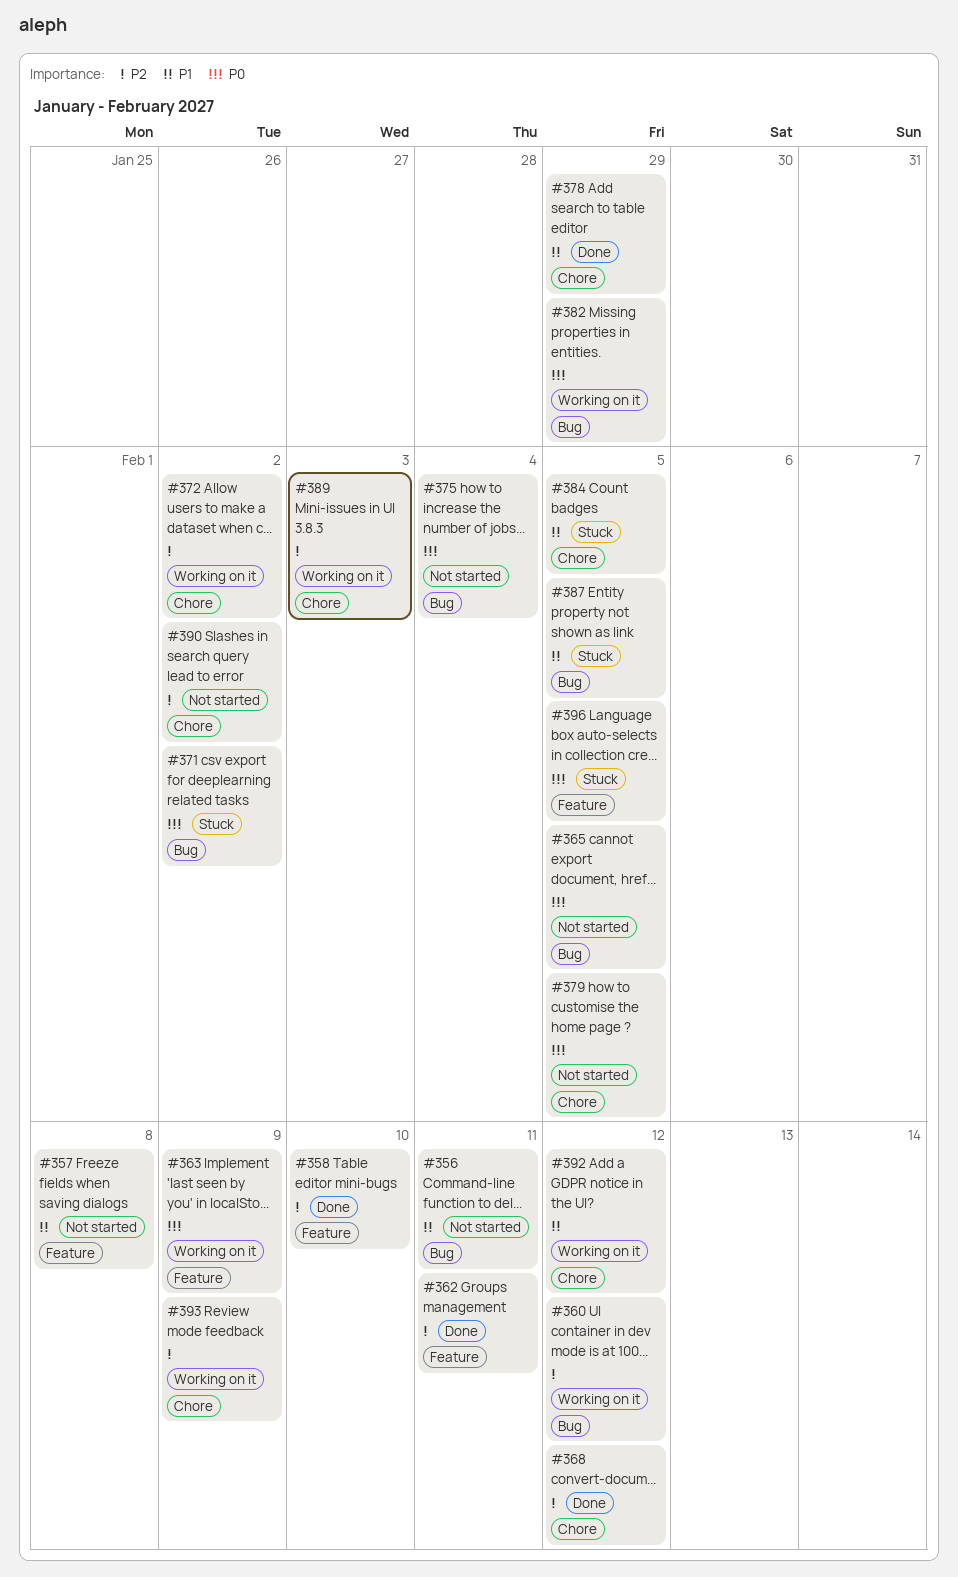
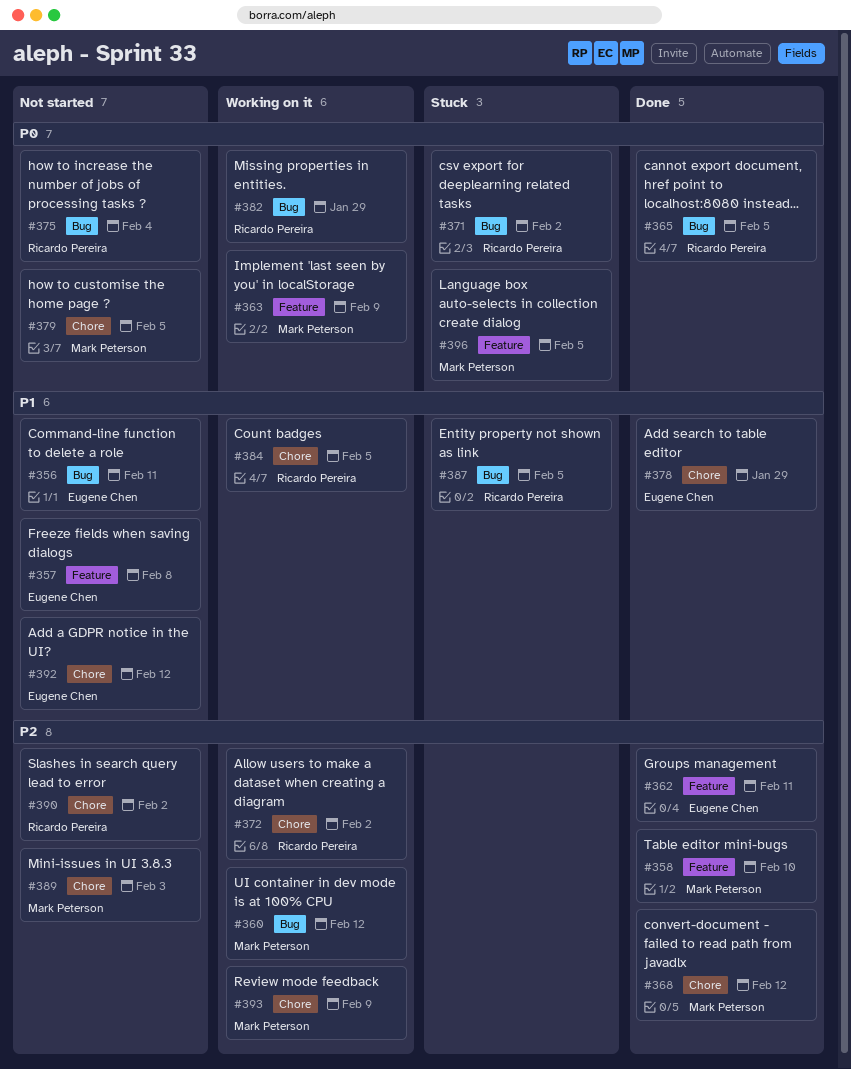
#365, status: Not started -> Done
#384, status: Stuck -> Working on it
#389, status: Working on it -> Not started
#392, status: Working on it -> Not started

